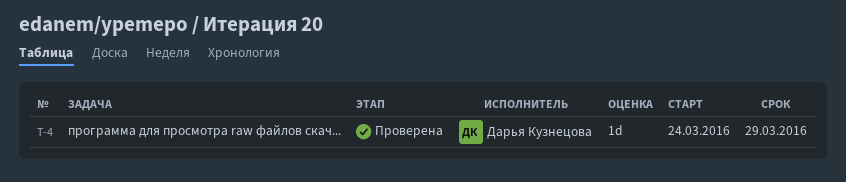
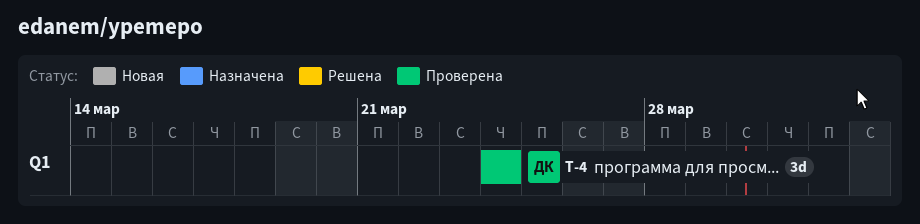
T-4, estimate: 1d -> 3d
T-4, due: Mar 29 -> Mar 24

